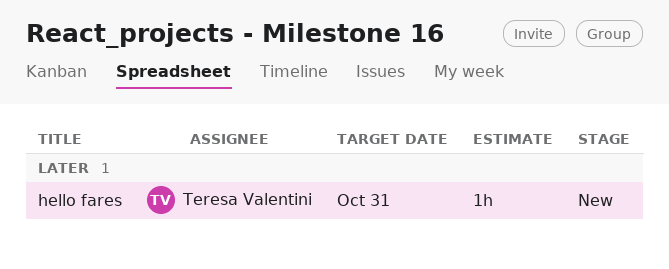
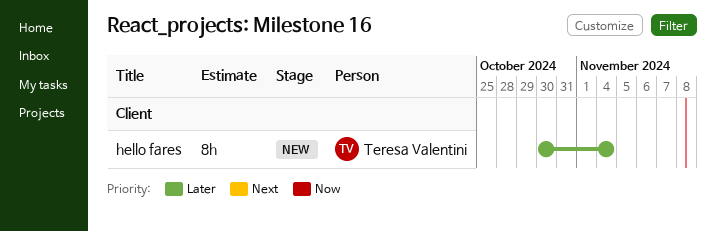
hello fares, estimate: 1h -> 8h
hello fares, due: Oct 31 -> Nov 4

